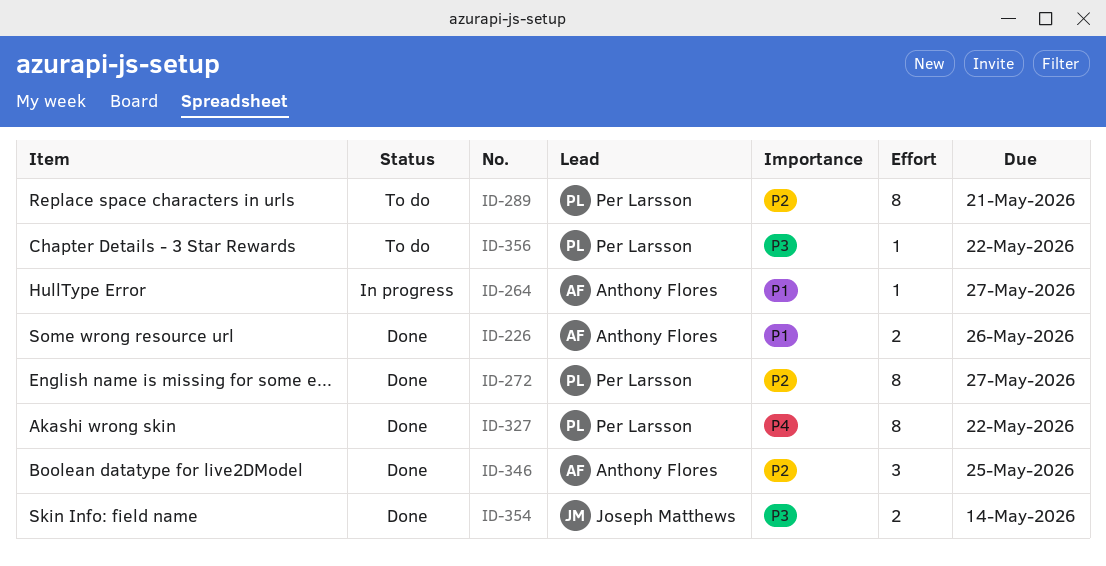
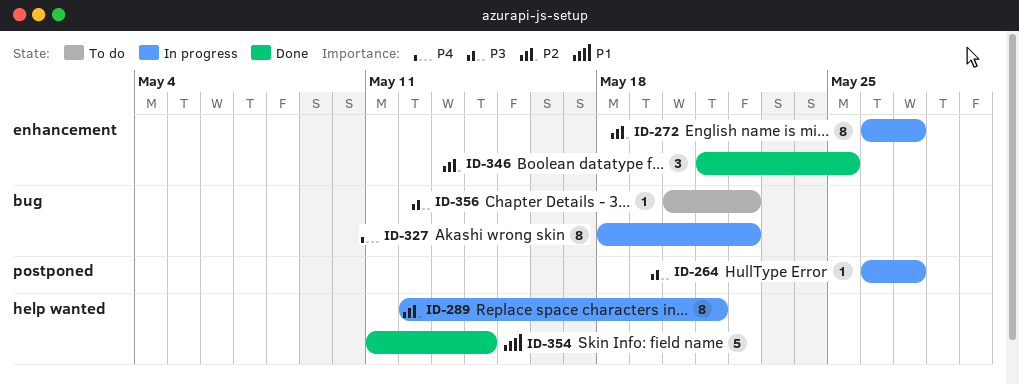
ID-226: present -> none
ID-264, priority: P1 -> P3
ID-272, status: Done -> In progress
ID-289, status: To do -> In progress
ID-327, status: Done -> In progress
ID-354, priority: P3 -> P1
ID-354, estimate: 2 -> 5

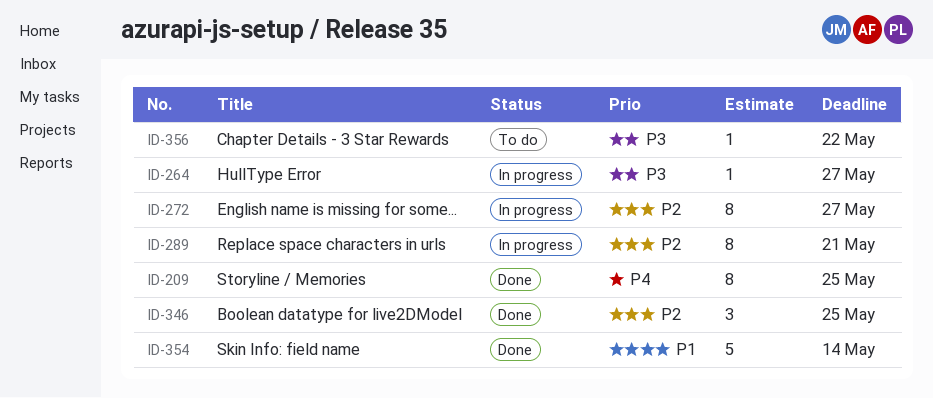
ID-209: none -> present
ID-327: present -> none

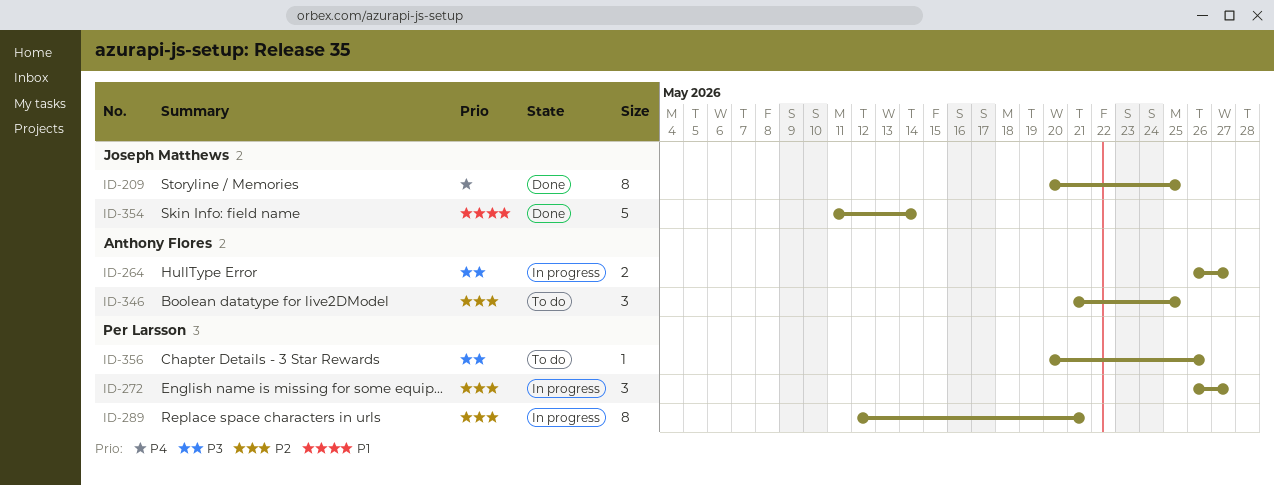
ID-264, estimate: 1 -> 2
ID-272, estimate: 8 -> 3
ID-346, status: Done -> To do
ID-356, due: May 22 -> May 26

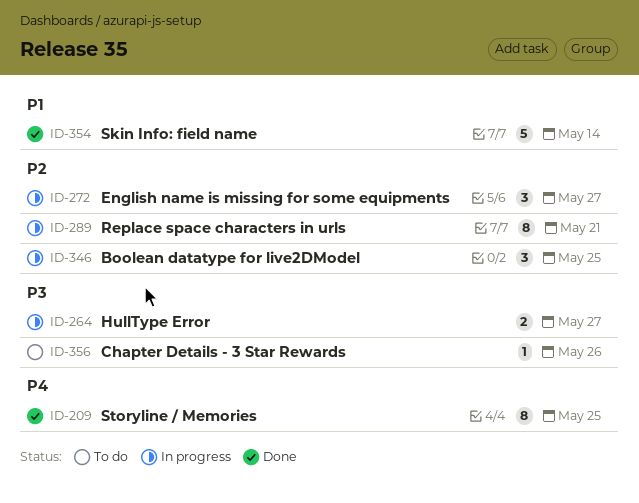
ID-346, status: To do -> In progress

